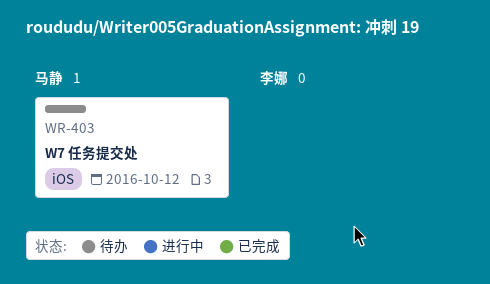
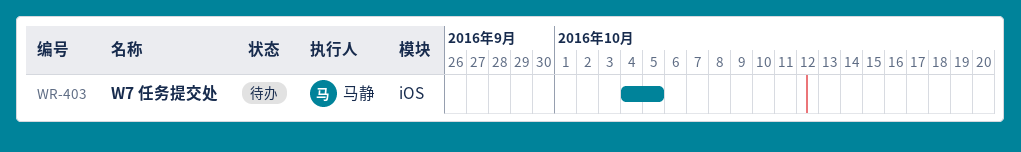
WR-403, due: Oct 12 -> Oct 5

